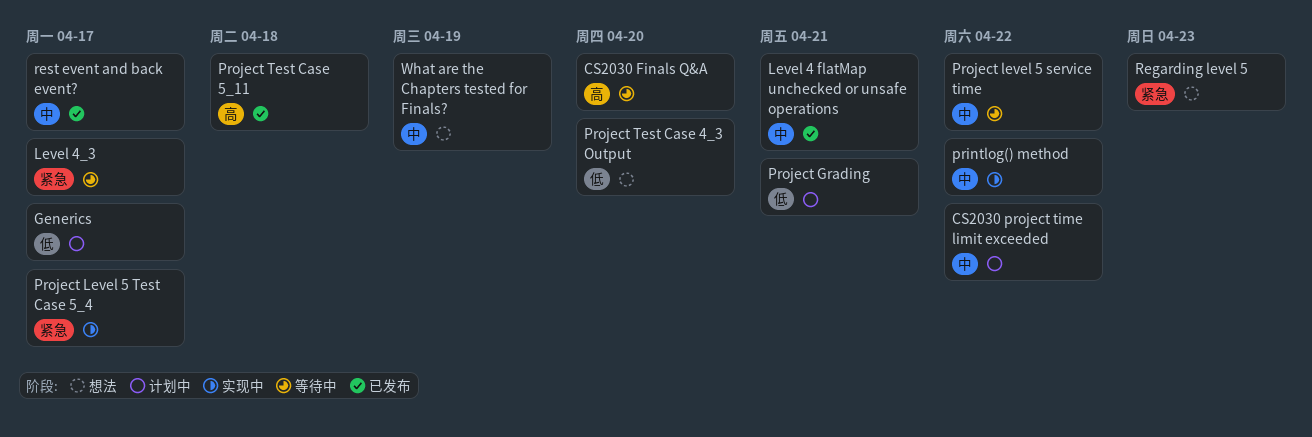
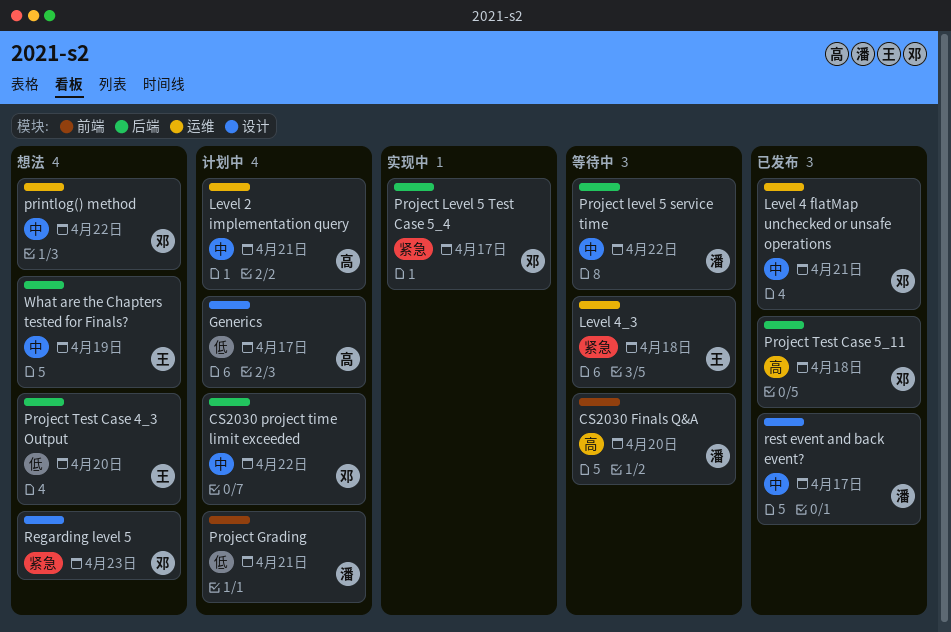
Level 2 implementation query: none -> present
Level 4_3, due: Apr 17 -> Apr 18
printlog() method, status: 实现中 -> 想法

